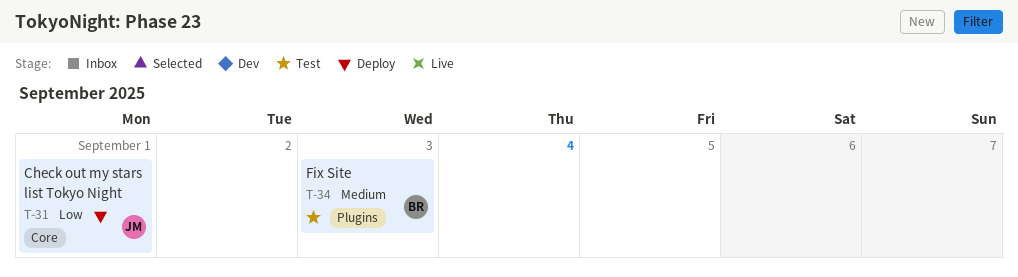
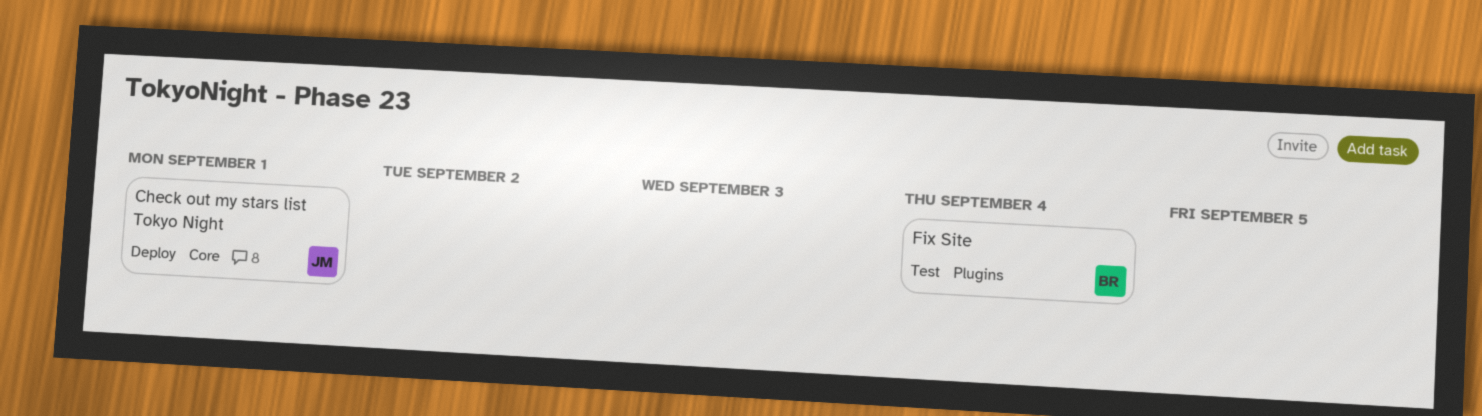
Fix Site, due: Sep 3 -> Sep 4

